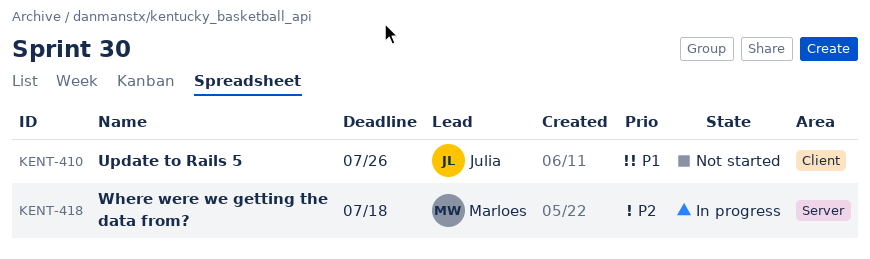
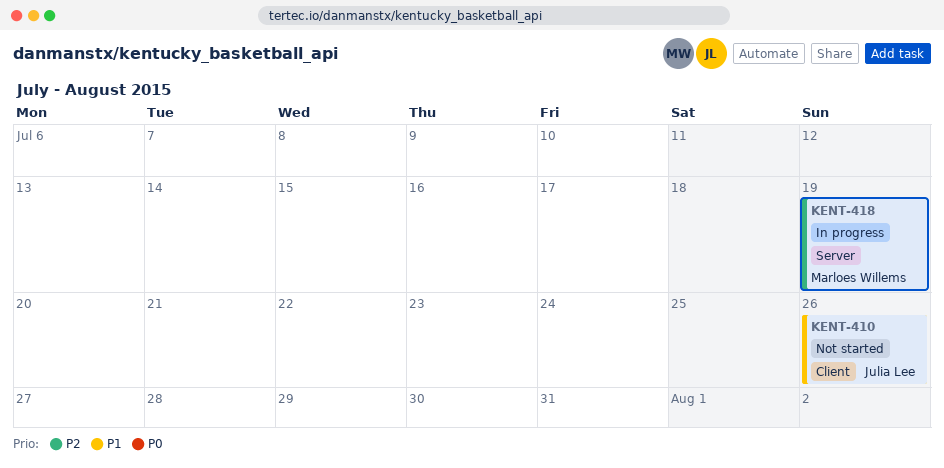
KENT-418, due: Jul 18 -> Jul 19

